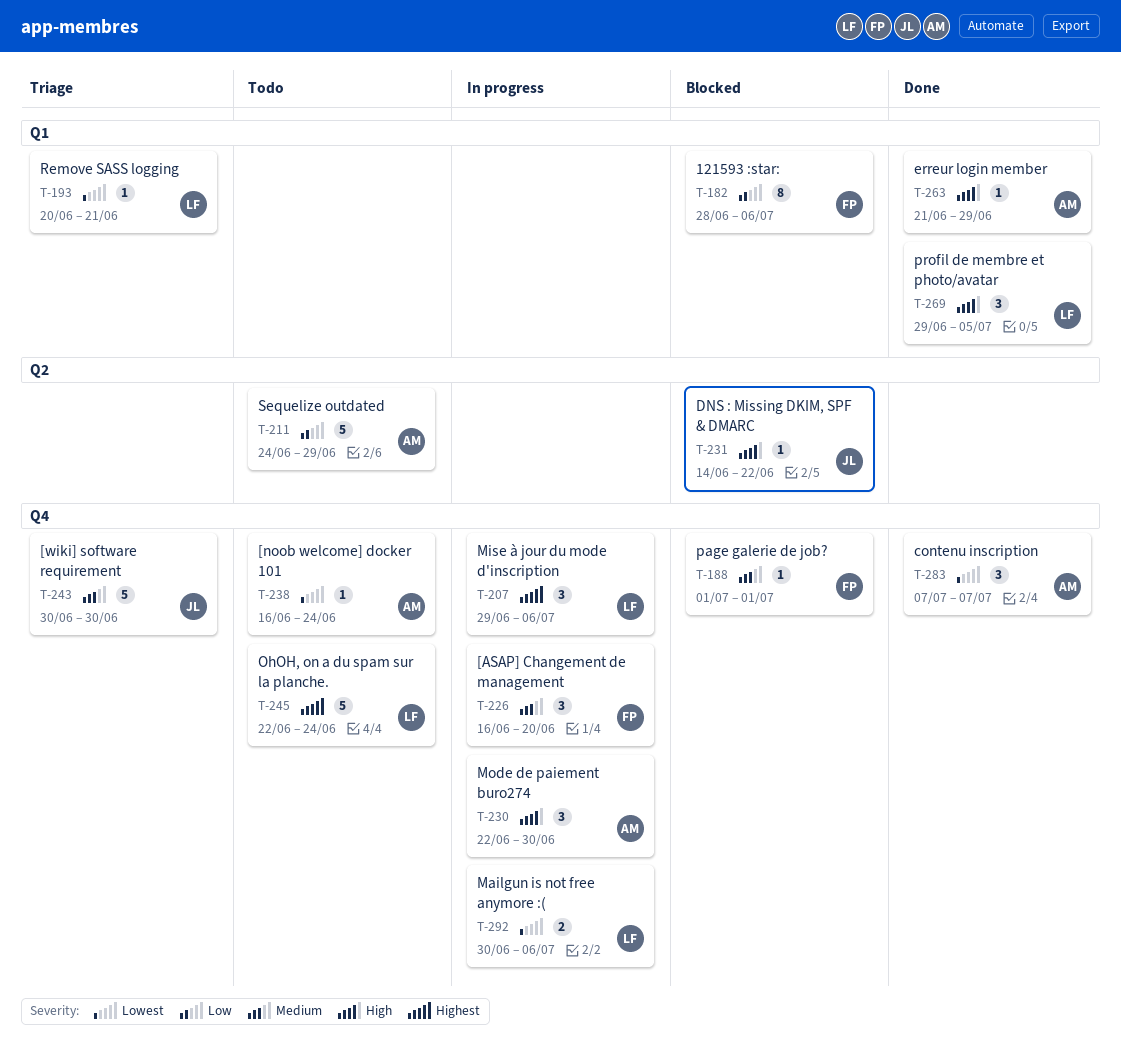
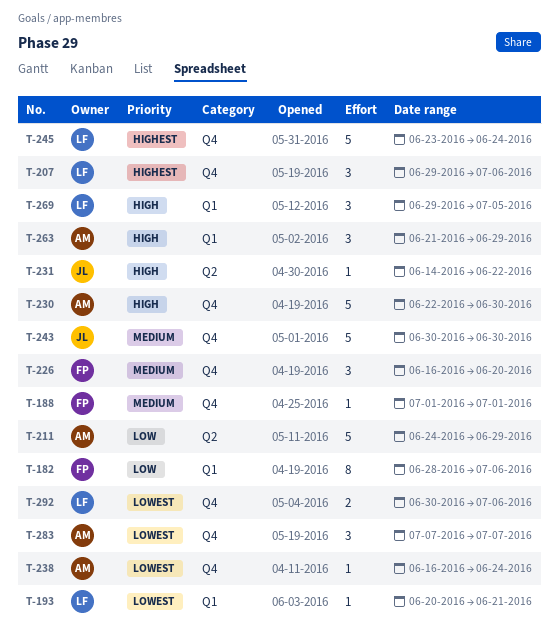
T-230, estimate: 3 -> 5
T-245, start: Jun 22 -> Jun 23
T-263, estimate: 1 -> 3

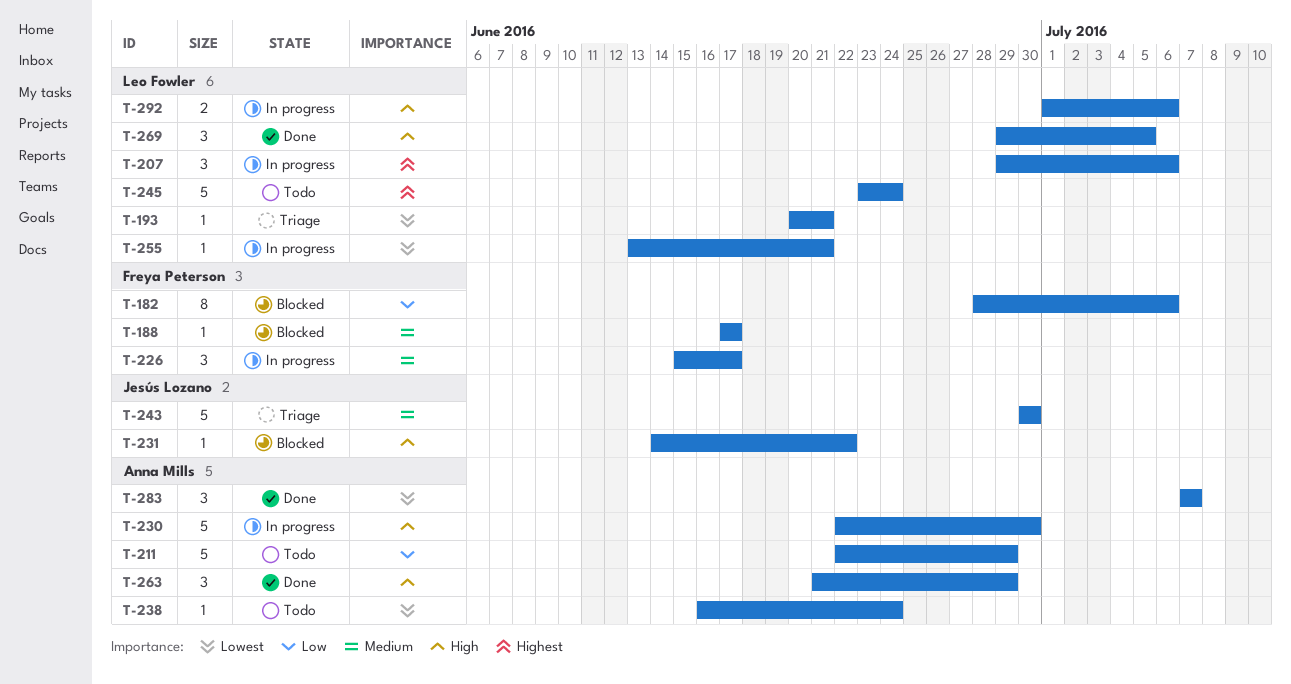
T-188, start: Jul 1 -> Jun 17
T-188, due: Jul 1 -> Jun 17
T-211, start: Jun 24 -> Jun 22
T-226, start: Jun 16 -> Jun 15
T-226, due: Jun 20 -> Jun 17
T-255: none -> present
T-292, priority: Lowest -> High
T-292, start: Jun 30 -> Jul 1

